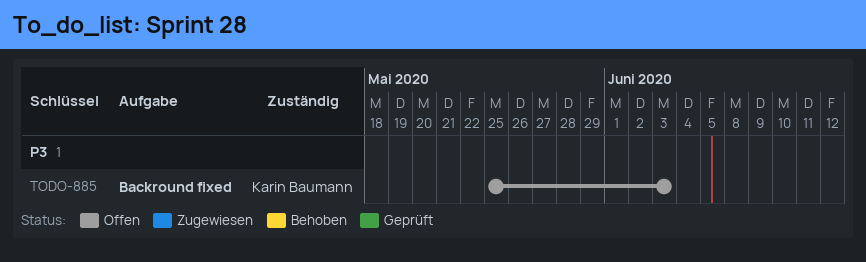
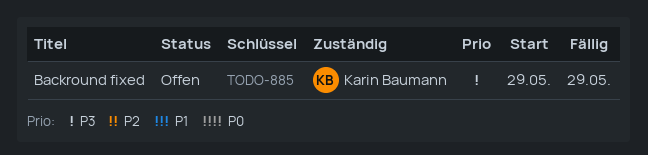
TODO-885, start: May 25 -> May 29
TODO-885, due: Jun 3 -> May 29

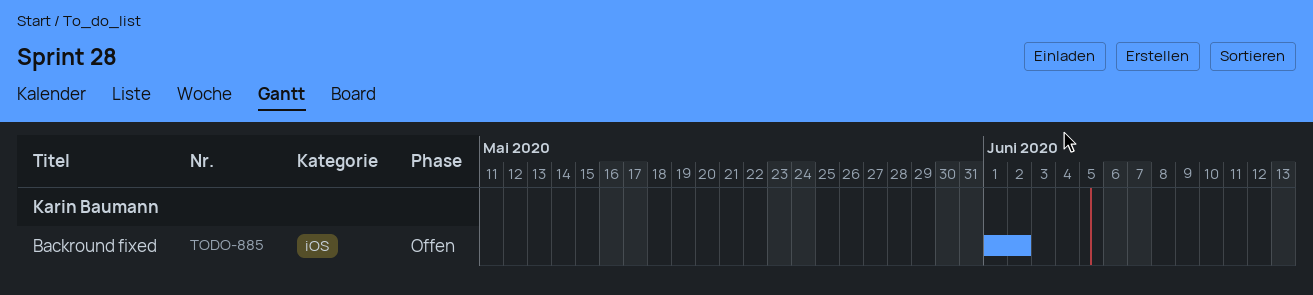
TODO-885, start: May 29 -> Jun 1
TODO-885, due: May 29 -> Jun 2

